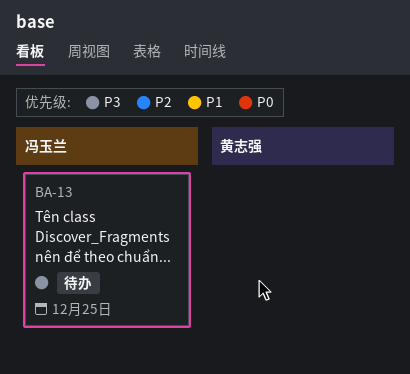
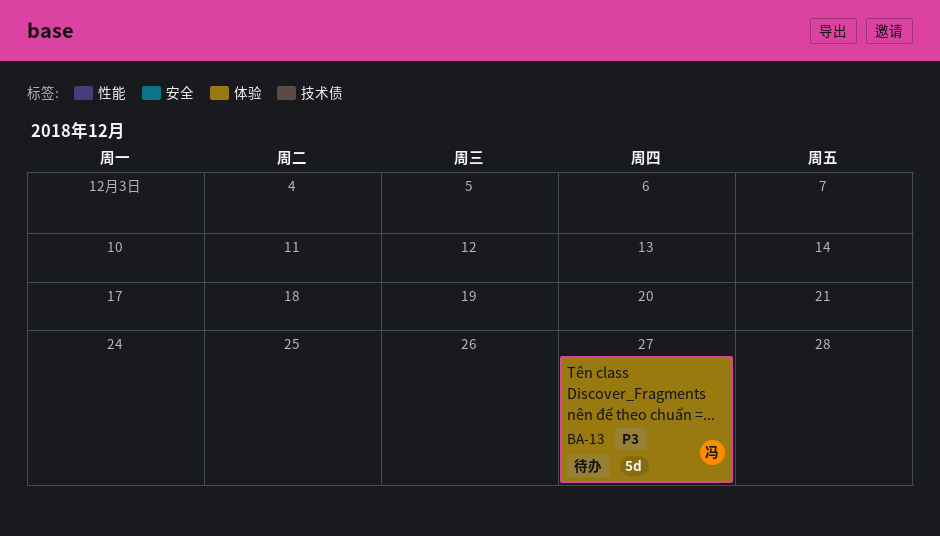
BA-13, due: Dec 25 -> Dec 27

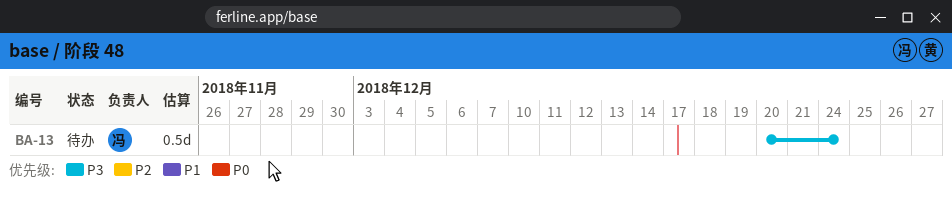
BA-13, estimate: 5d -> 0.5d
BA-13, due: Dec 27 -> Dec 24

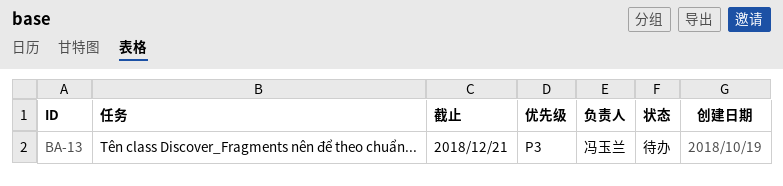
BA-13, due: Dec 24 -> Dec 21

